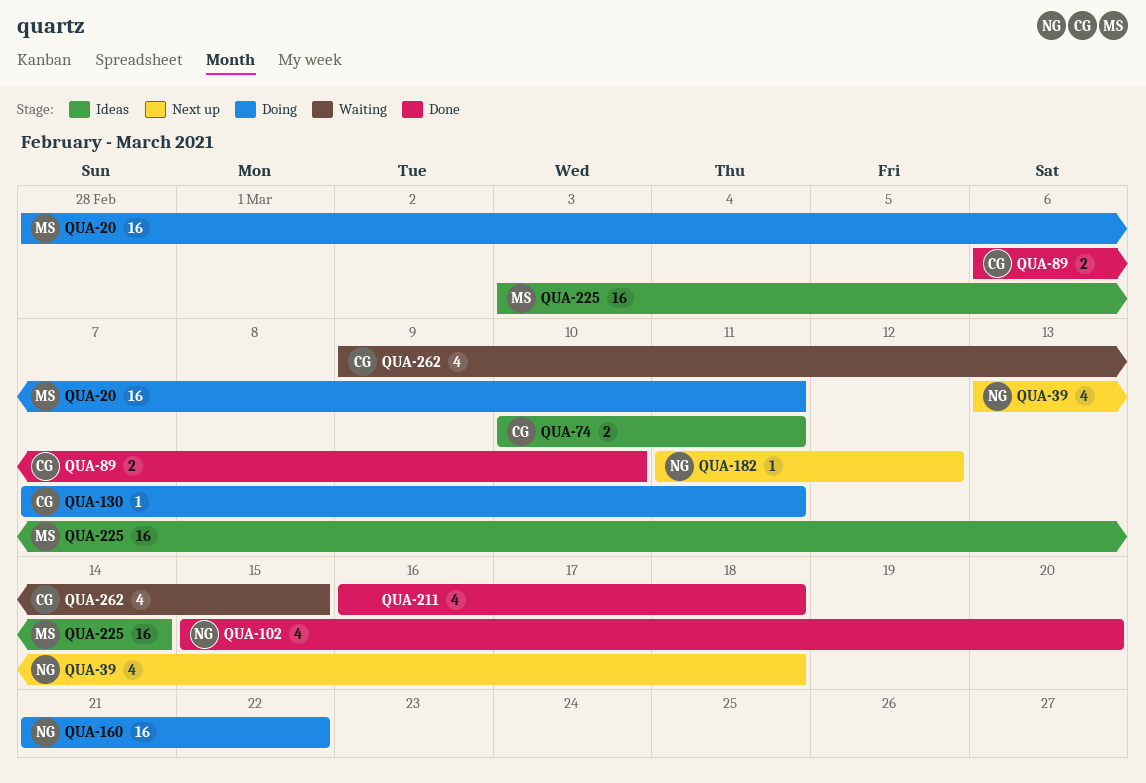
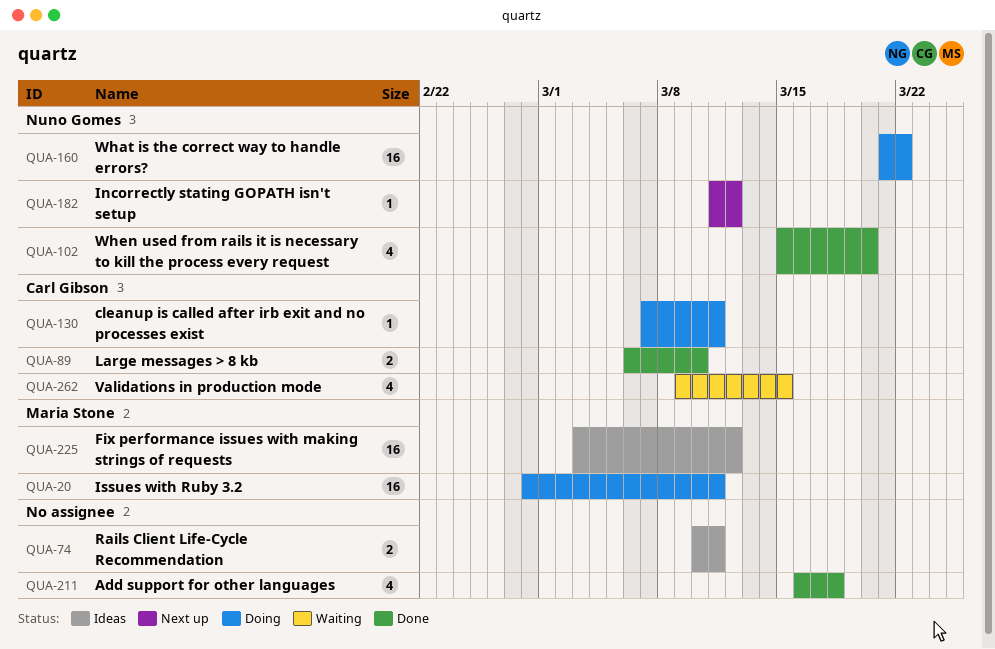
QUA-39: present -> none
QUA-74, owner: Carl Gibson -> none
QUA-225, due: Mar 14 -> Mar 12

